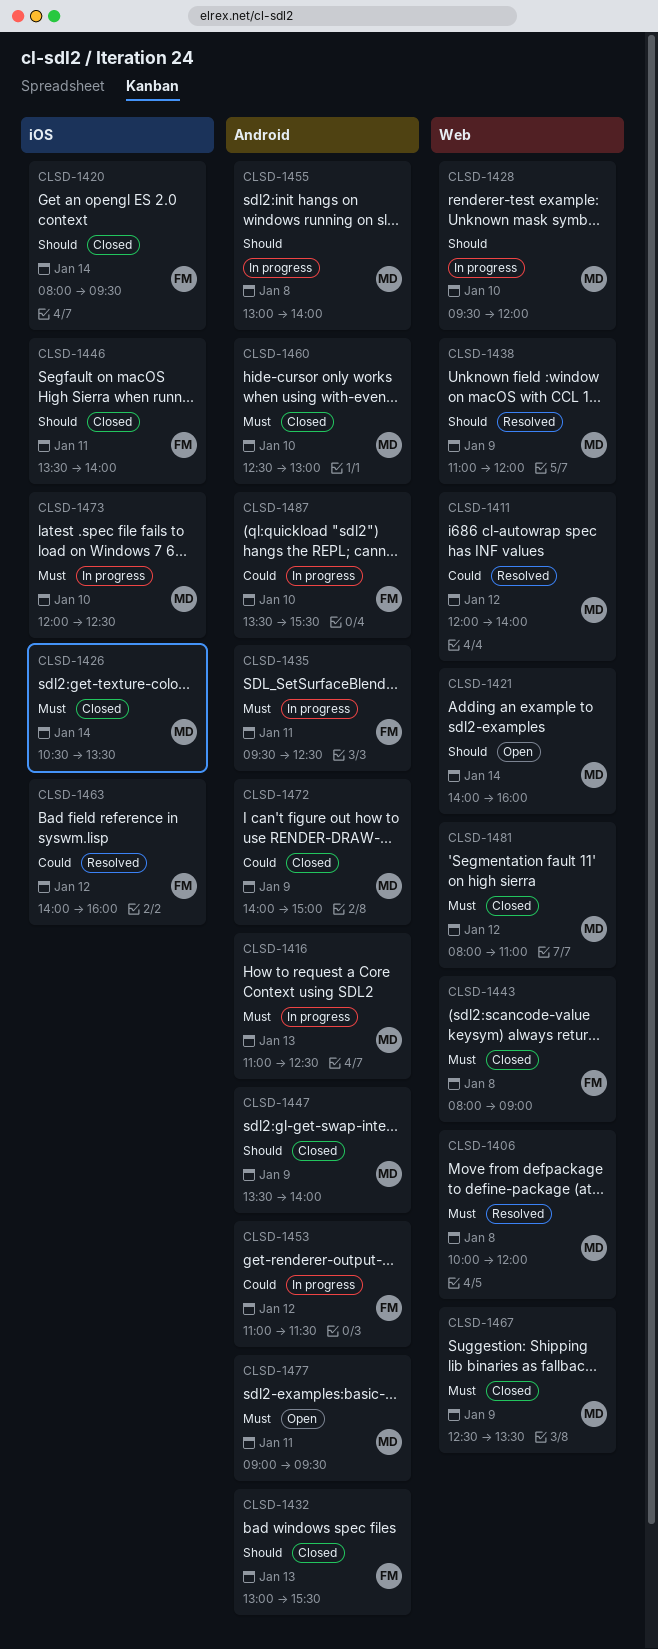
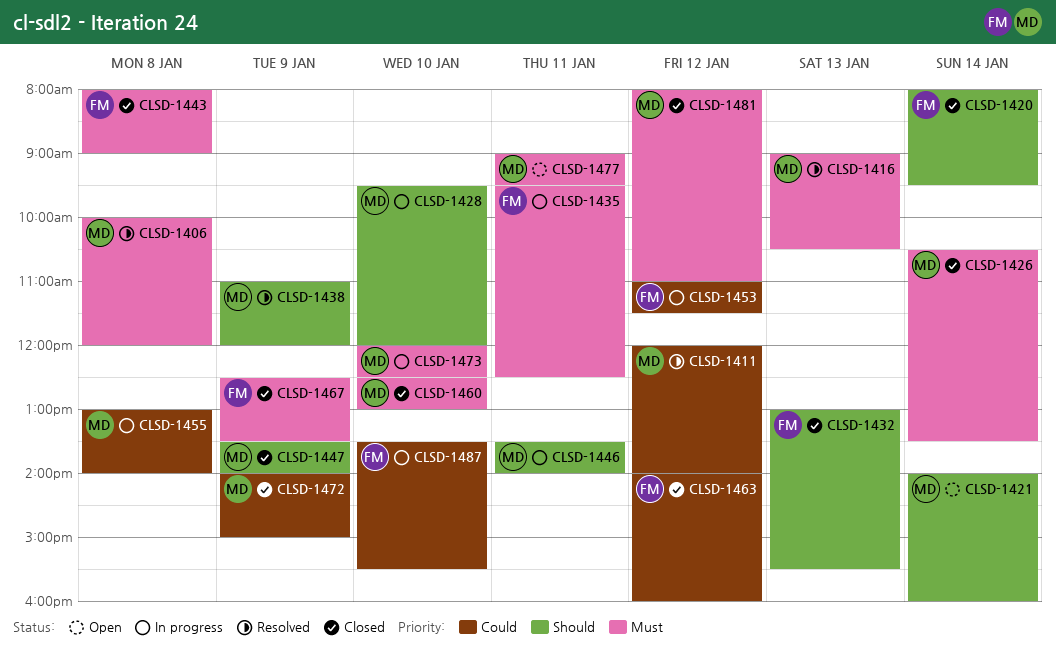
CLSD-1416, status: In progress -> Resolved
CLSD-1416, begins: 11:00 -> 09:00
CLSD-1416, ends: 12:30 -> 10:30
CLSD-1446, status: Closed -> In progress
CLSD-1446, owner: FM -> MD
CLSD-1455, priority: Should -> Could
CLSD-1463, status: Resolved -> Closed
CLSD-1467, owner: MD -> FM

